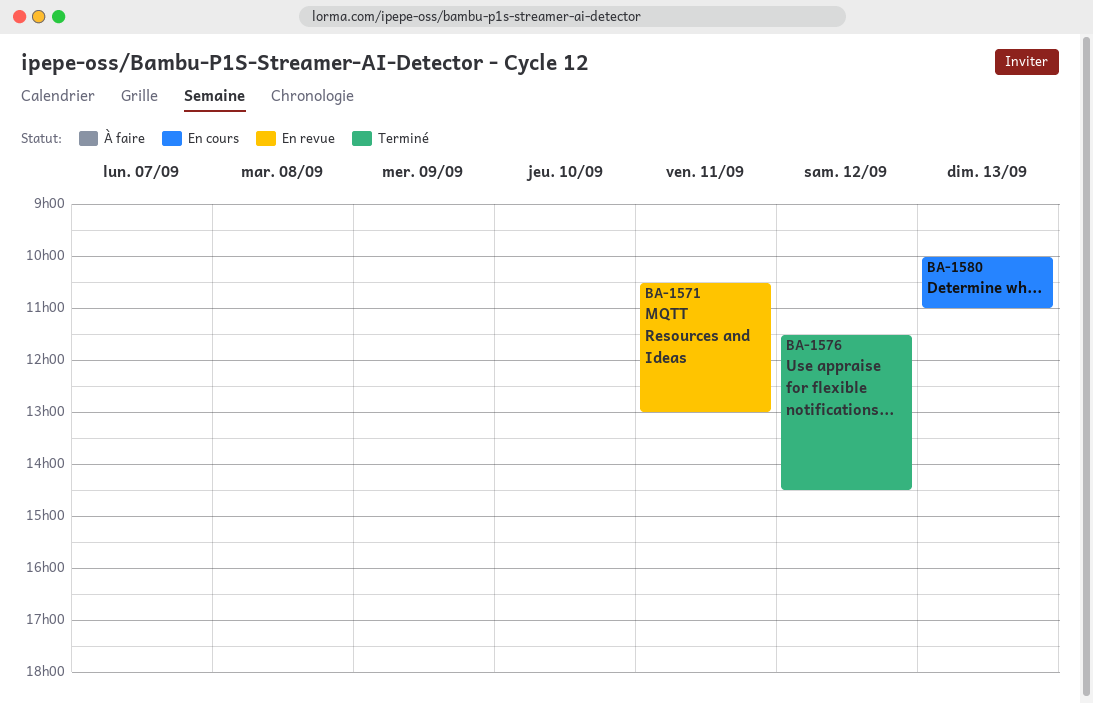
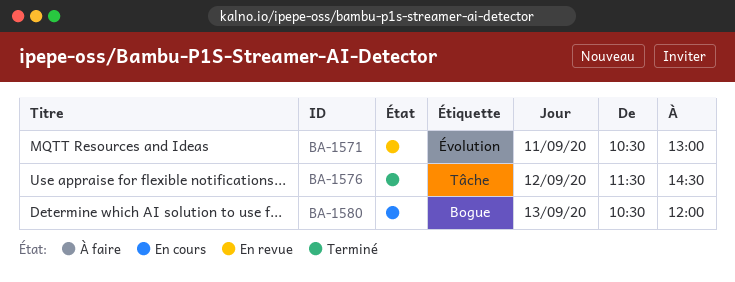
BA-1580, begins: 10:00 -> 10:30
BA-1580, ends: 11:00 -> 12:00

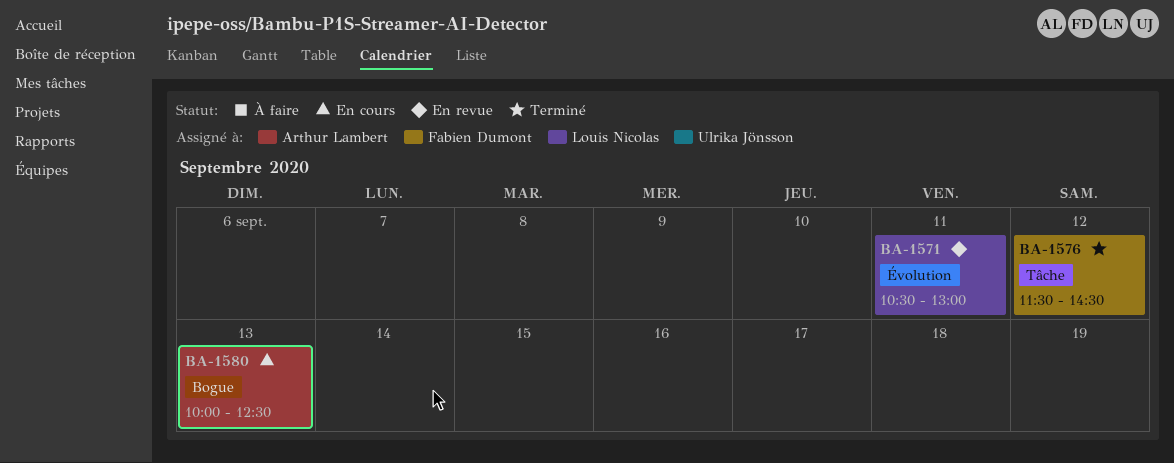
BA-1580, begins: 10:30 -> 10:00
BA-1580, ends: 12:00 -> 12:30

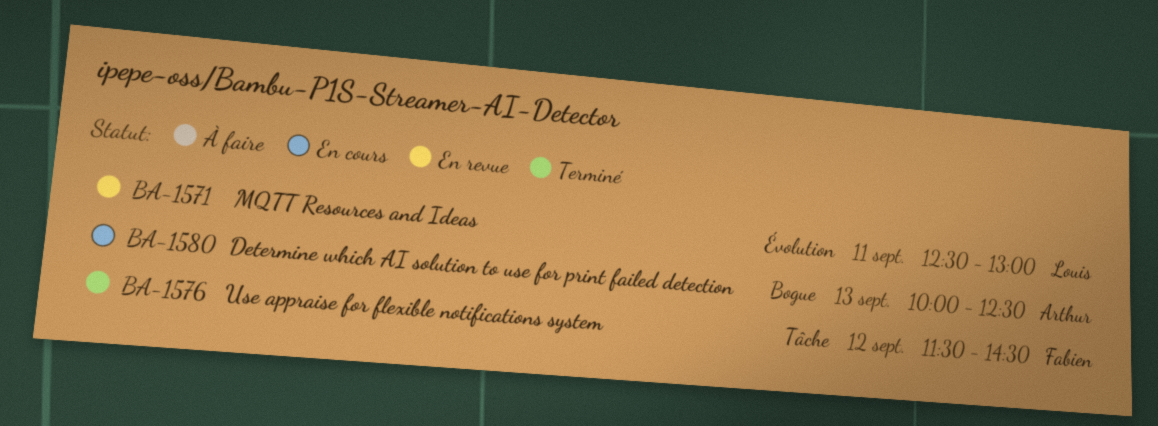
BA-1571, begins: 10:30 -> 12:30

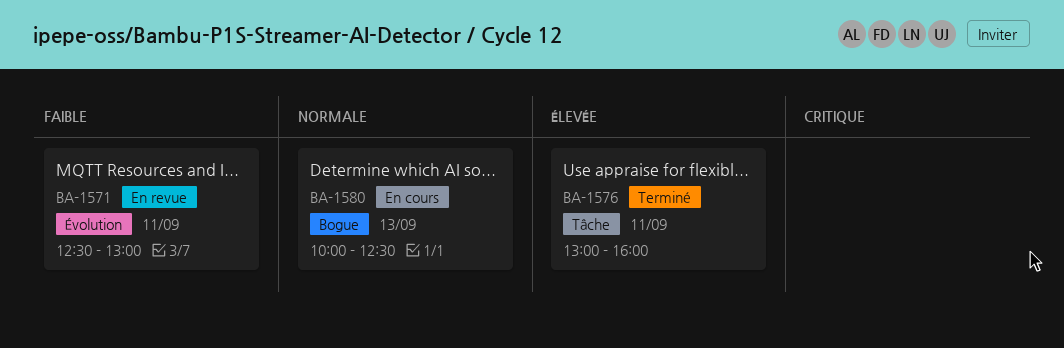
BA-1576, day: Sep 12 -> Sep 11
BA-1576, begins: 11:30 -> 13:00
BA-1576, ends: 14:30 -> 16:00

